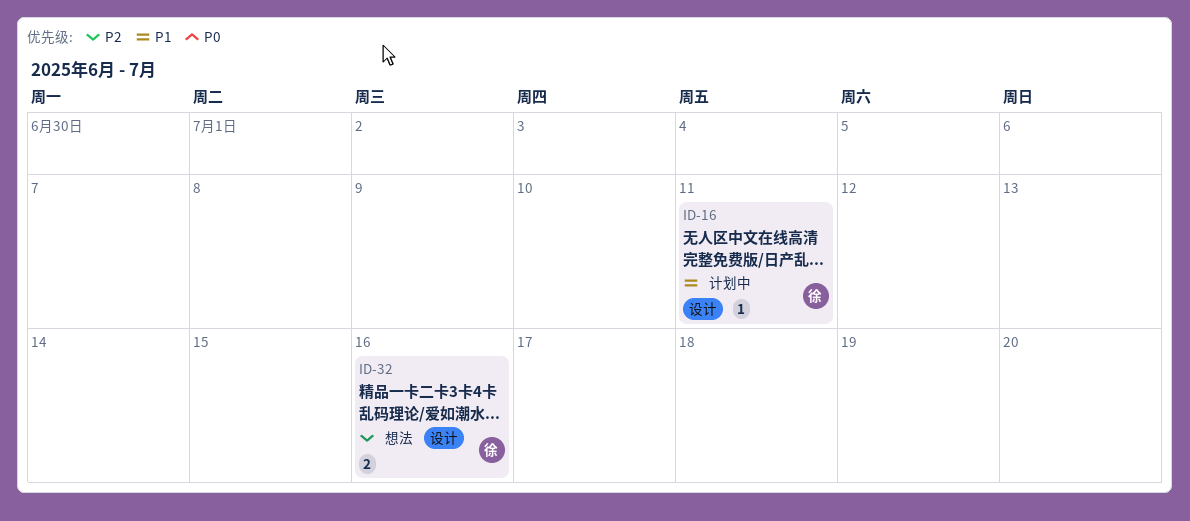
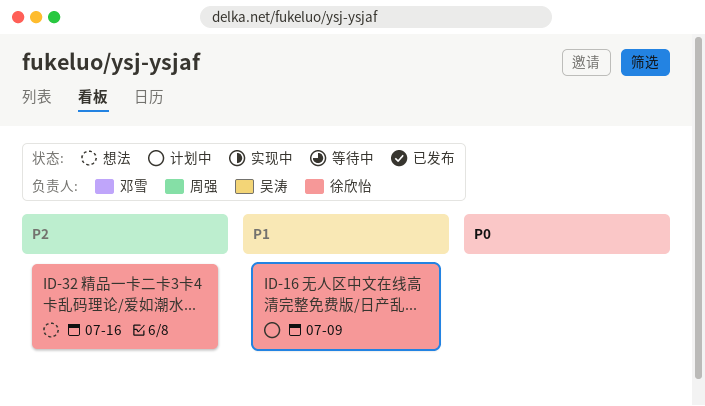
ID-16, due: Jul 11 -> Jul 9

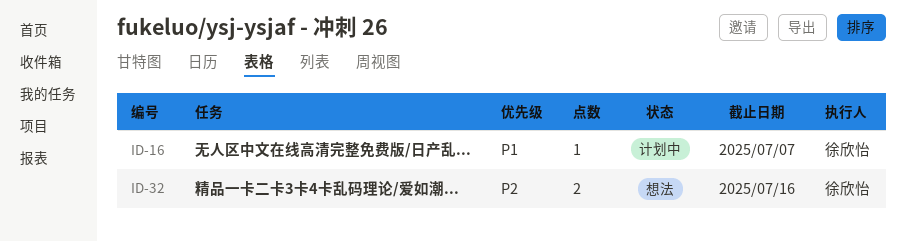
ID-16, due: Jul 9 -> Jul 7

